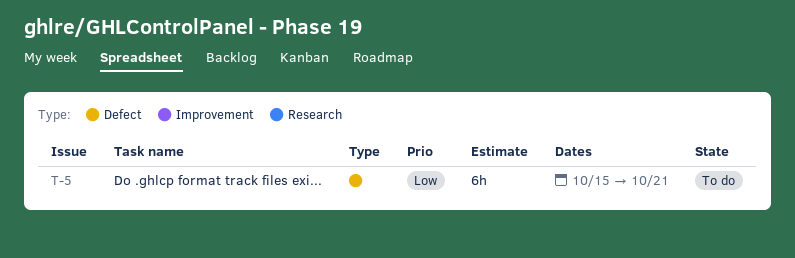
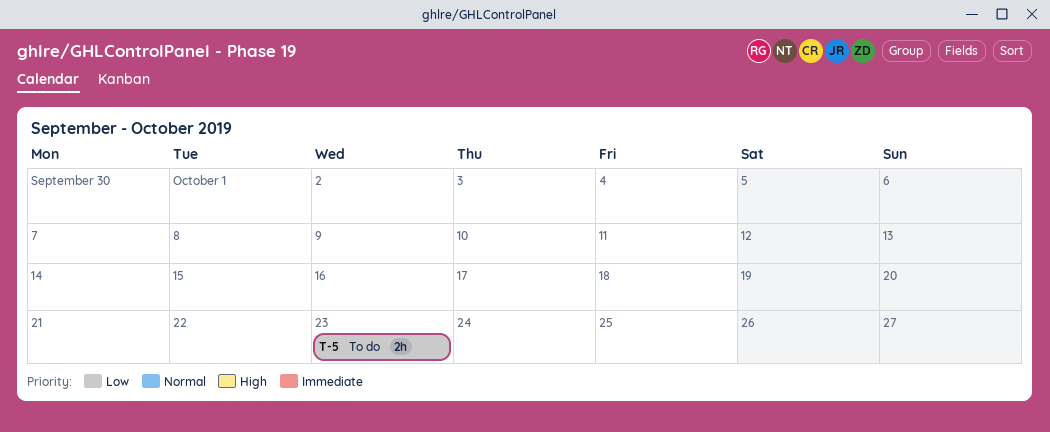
T-5, estimate: 6h -> 2h
T-5, due: Oct 21 -> Oct 23

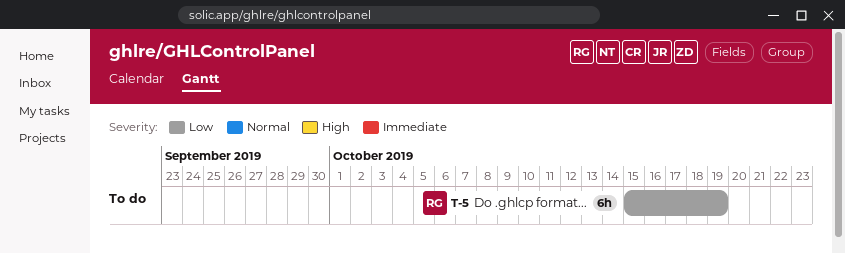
T-5, estimate: 2h -> 6h
T-5, due: Oct 23 -> Oct 19

